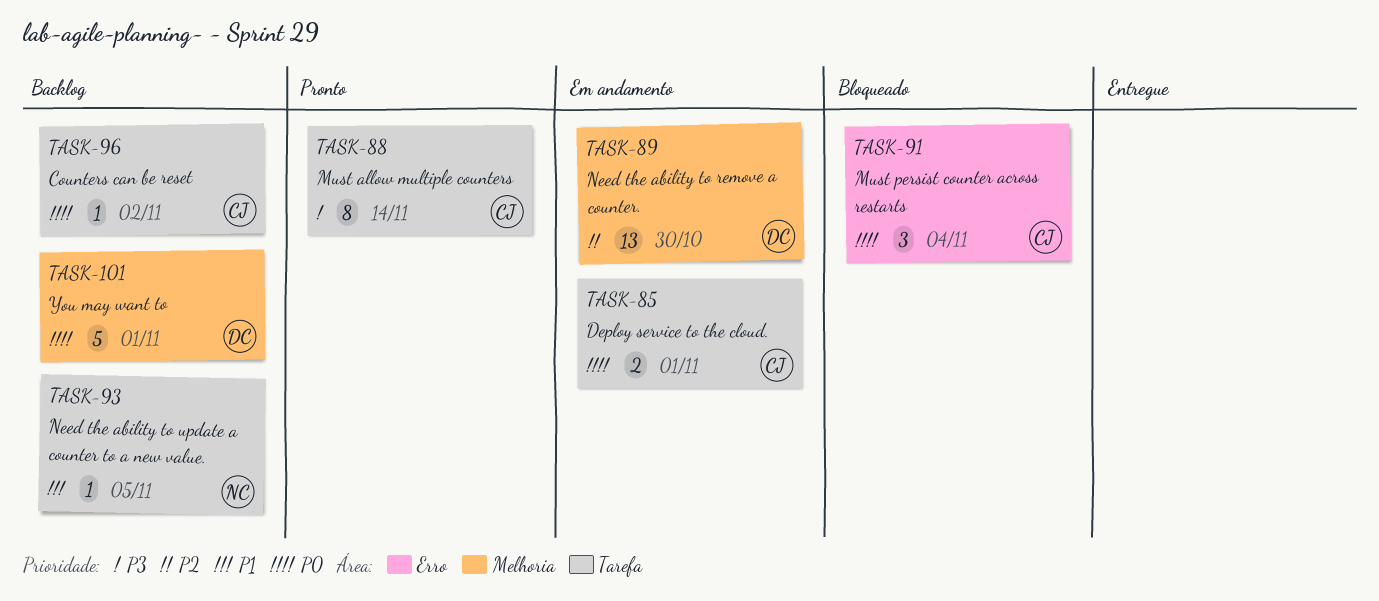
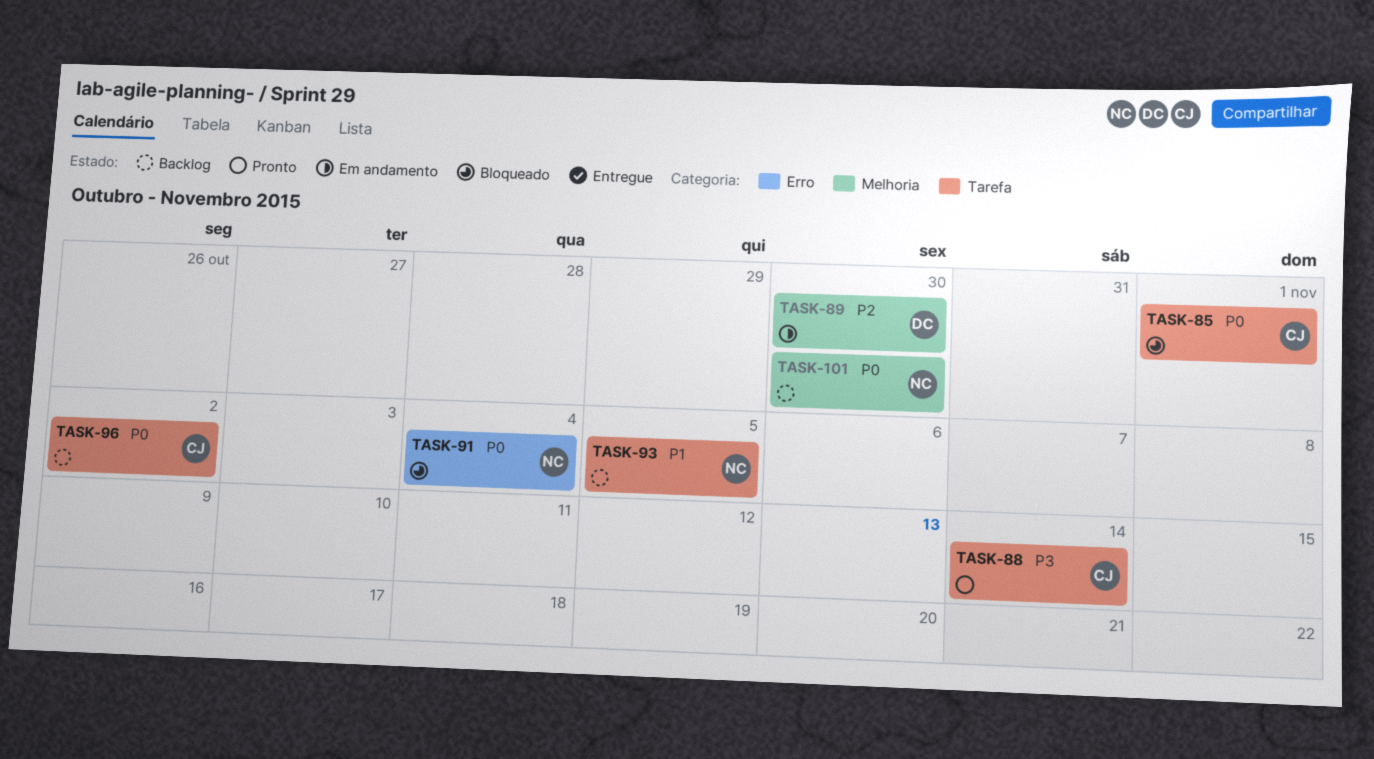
TASK-85, status: Em andamento -> Bloqueado
TASK-91, owner: CJ -> NC
TASK-101, owner: DC -> NC
TASK-101, due: Nov 1 -> Oct 30

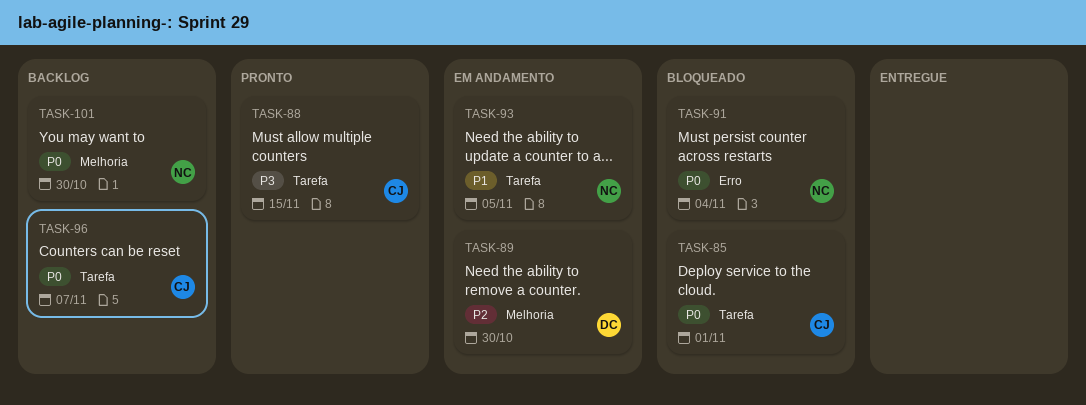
TASK-88, due: Nov 14 -> Nov 15
TASK-93, status: Backlog -> Em andamento
TASK-96, due: Nov 2 -> Nov 7

